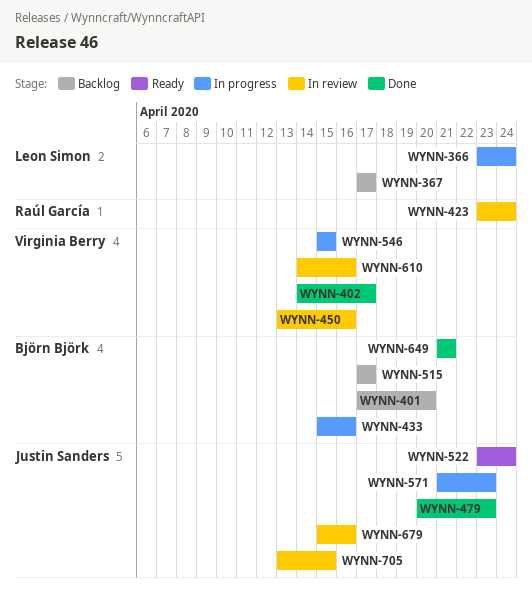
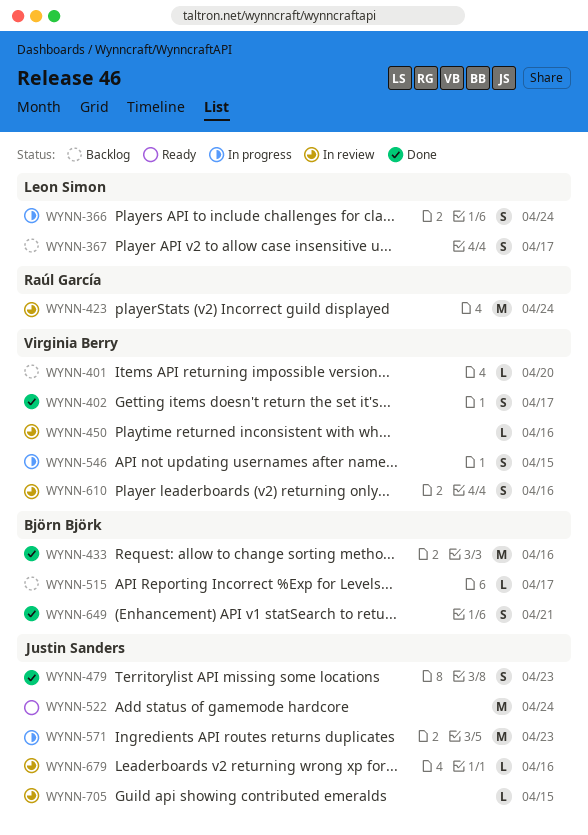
WYNN-401, owner: Björn Björk -> Virginia Berry
WYNN-433, status: In progress -> Done

